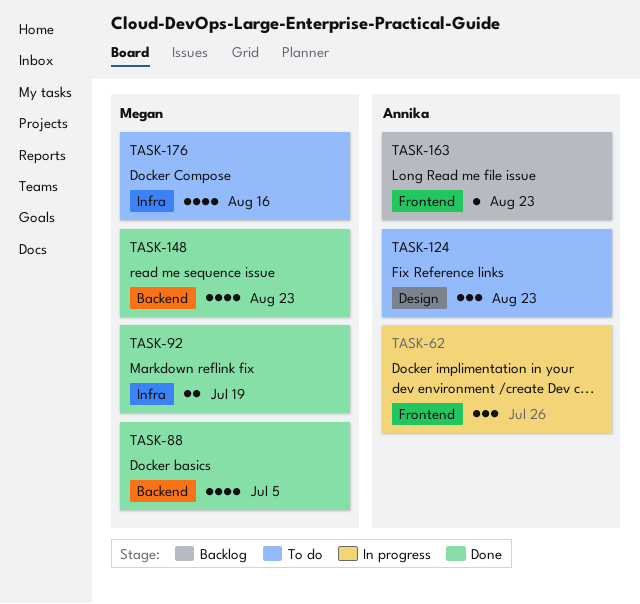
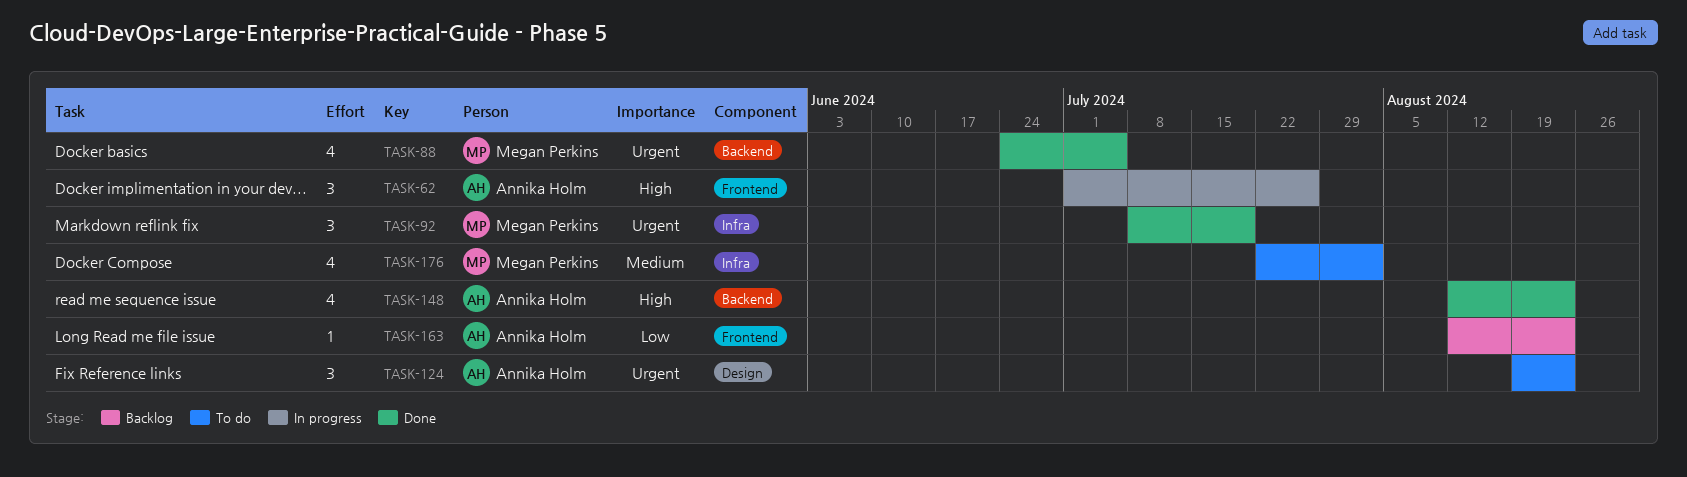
TASK-92, estimate: 2 -> 3
TASK-148, owner: Megan Perkins -> Annika Holm
TASK-176, due: Aug 16 -> Aug 2

